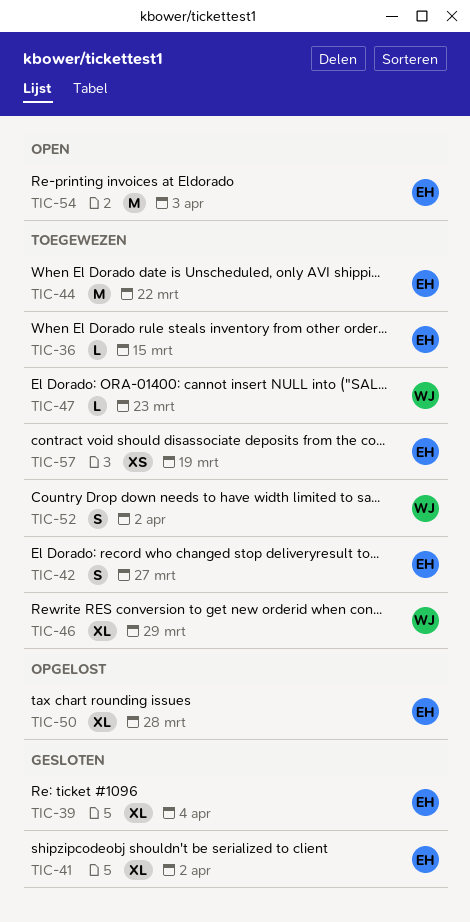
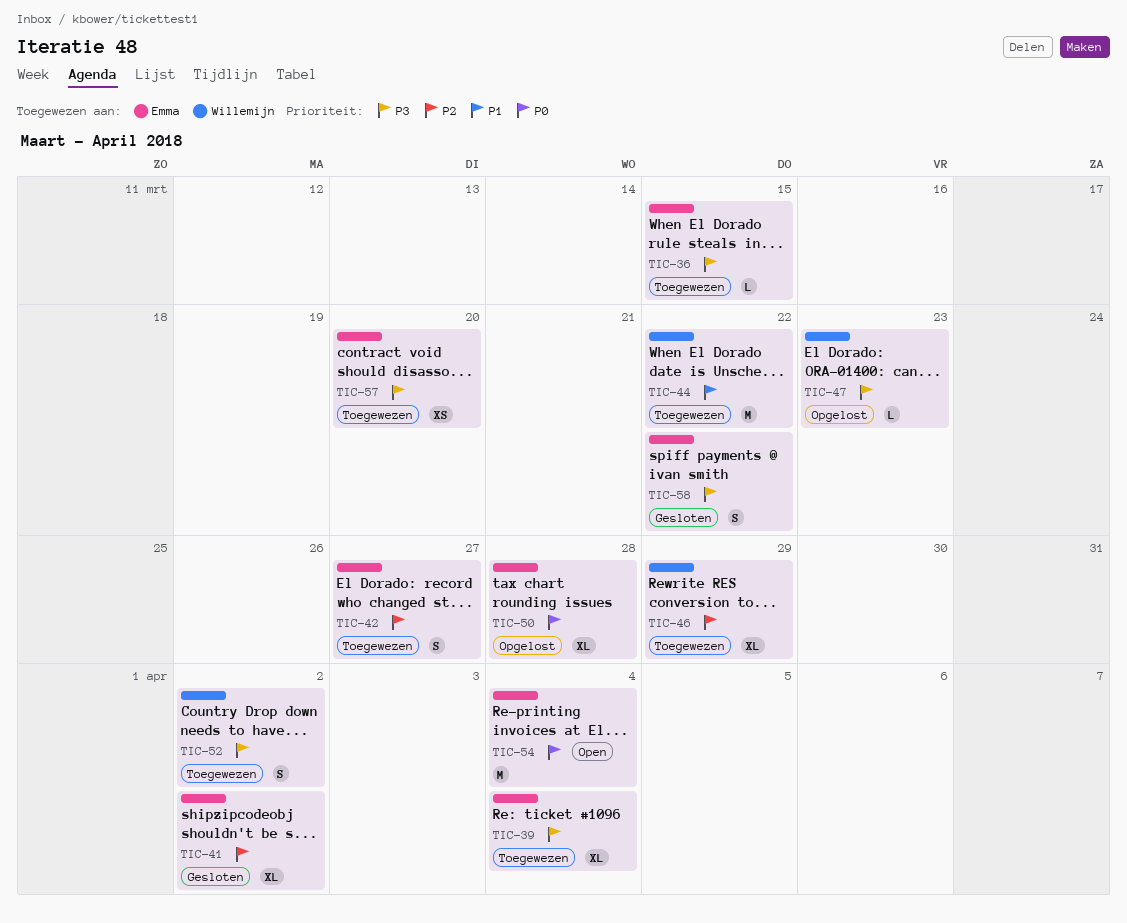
TIC-39, status: Gesloten -> Toegewezen
TIC-44, owner: Emma -> Willemijn
TIC-47, status: Toegewezen -> Opgelost
TIC-54, due: Apr 3 -> Apr 4
TIC-57, due: Mar 19 -> Mar 20
TIC-58: none -> present

